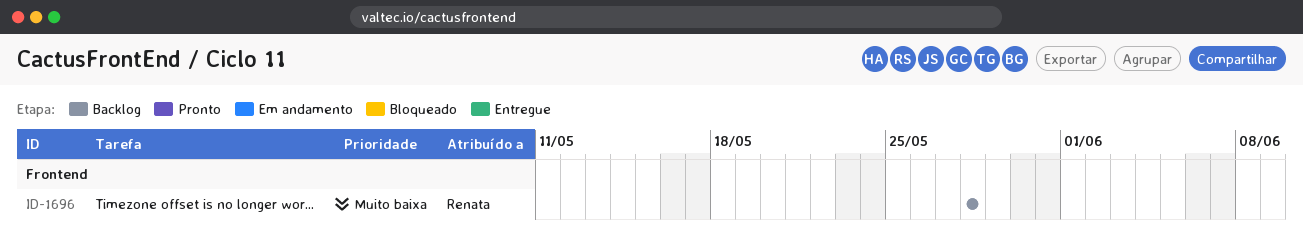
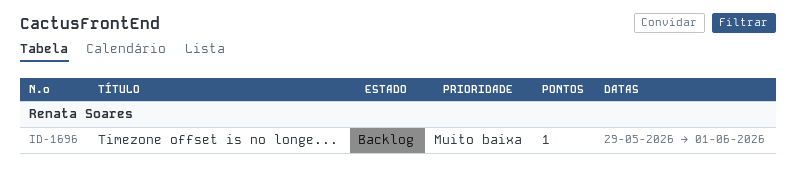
ID-1696, start: May 28 -> May 29
ID-1696, due: May 28 -> Jun 1

